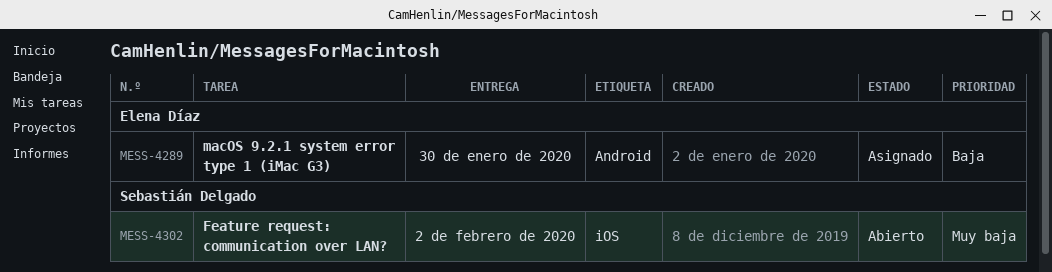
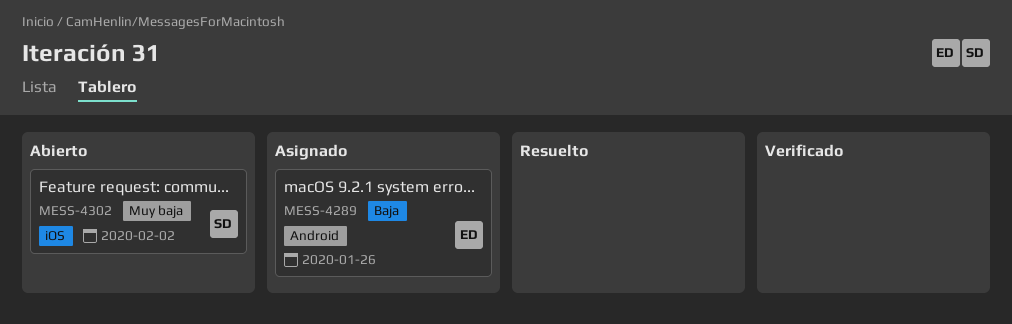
MESS-4289, due: Jan 30 -> Jan 26

